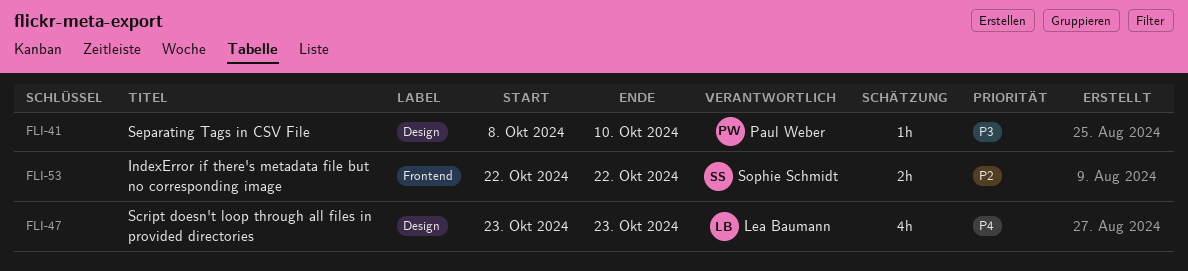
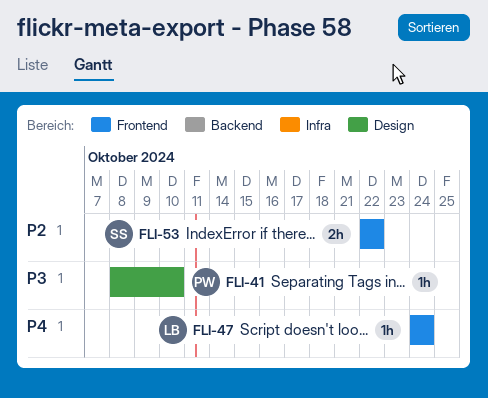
FLI-47, label: Design -> Frontend
FLI-47, estimate: 4h -> 1h
FLI-47, start: Oct 23 -> Oct 24
FLI-47, due: Oct 23 -> Oct 24

